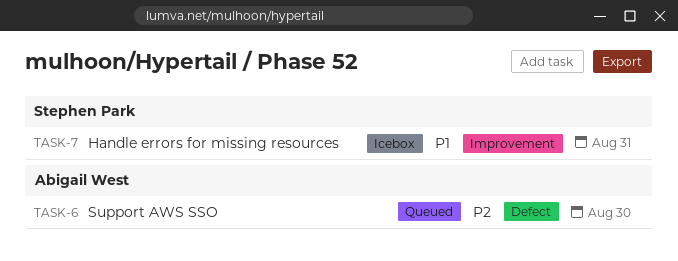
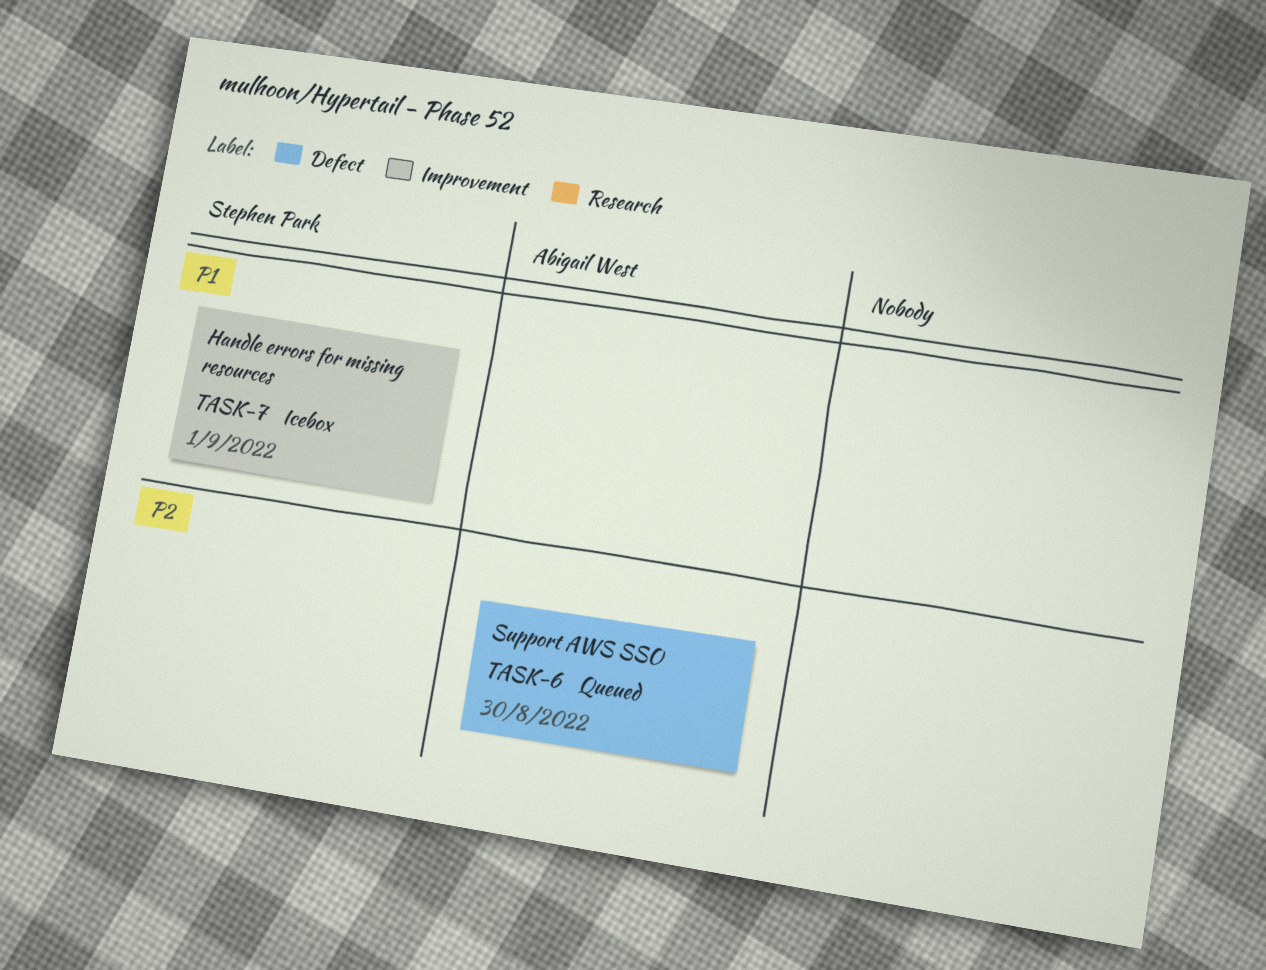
TASK-7, due: Aug 31 -> Sep 1

